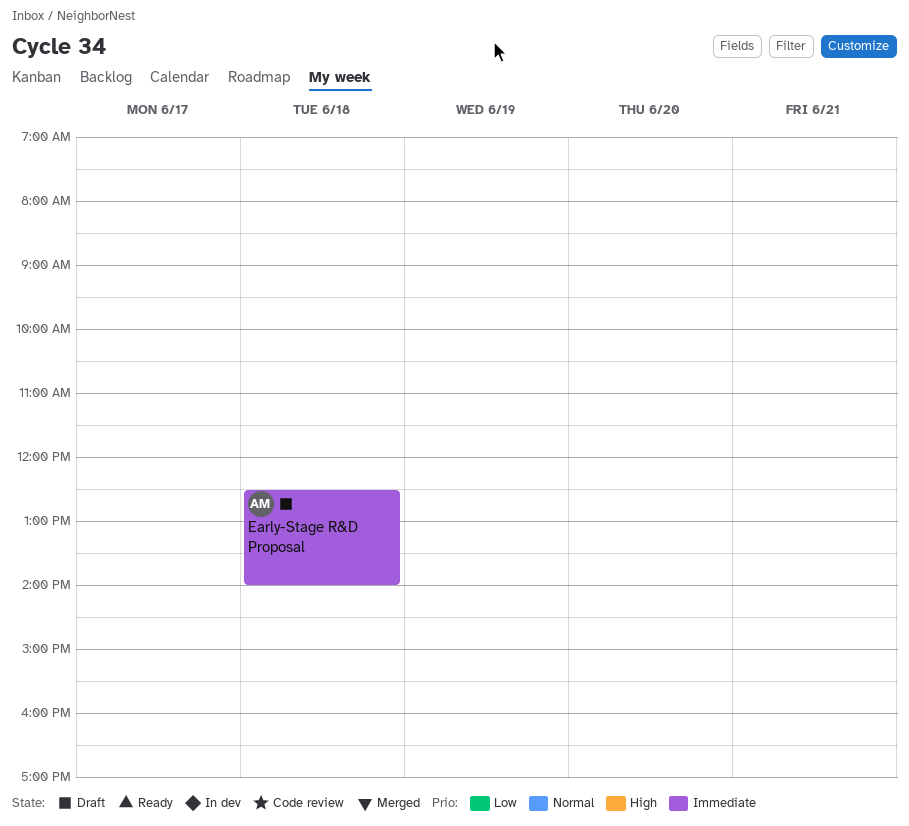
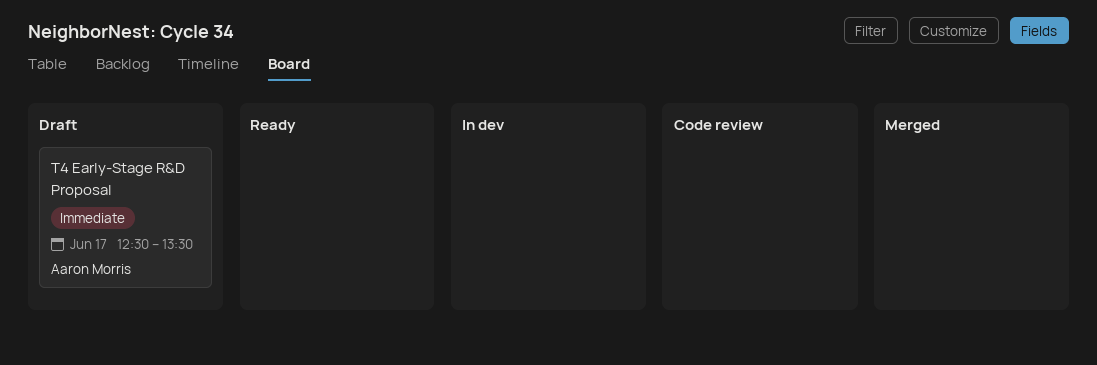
Early-Stage R&D Proposal, day: Jun 18 -> Jun 17
Early-Stage R&D Proposal, ends: 14:00 -> 13:30

